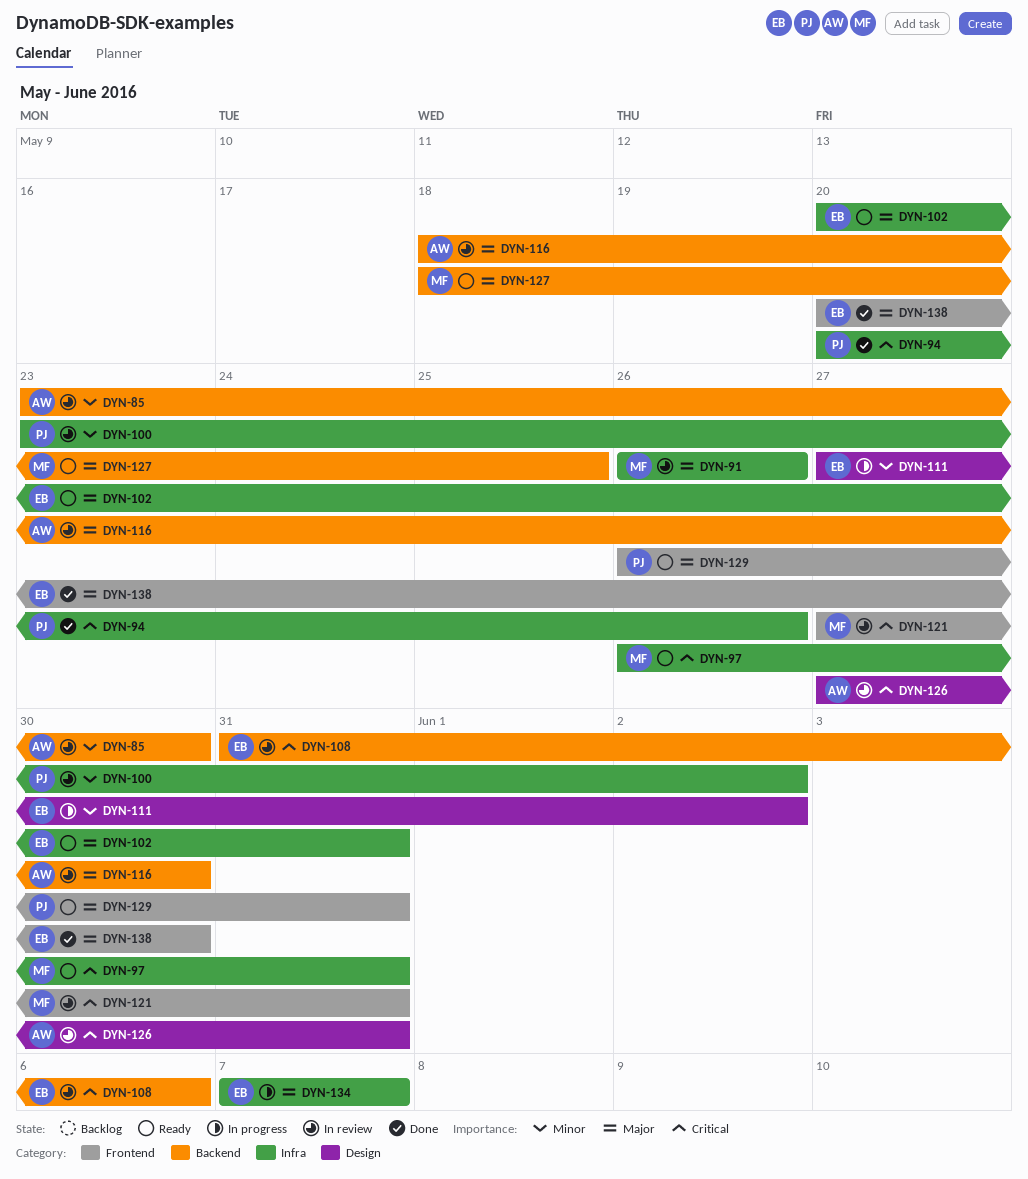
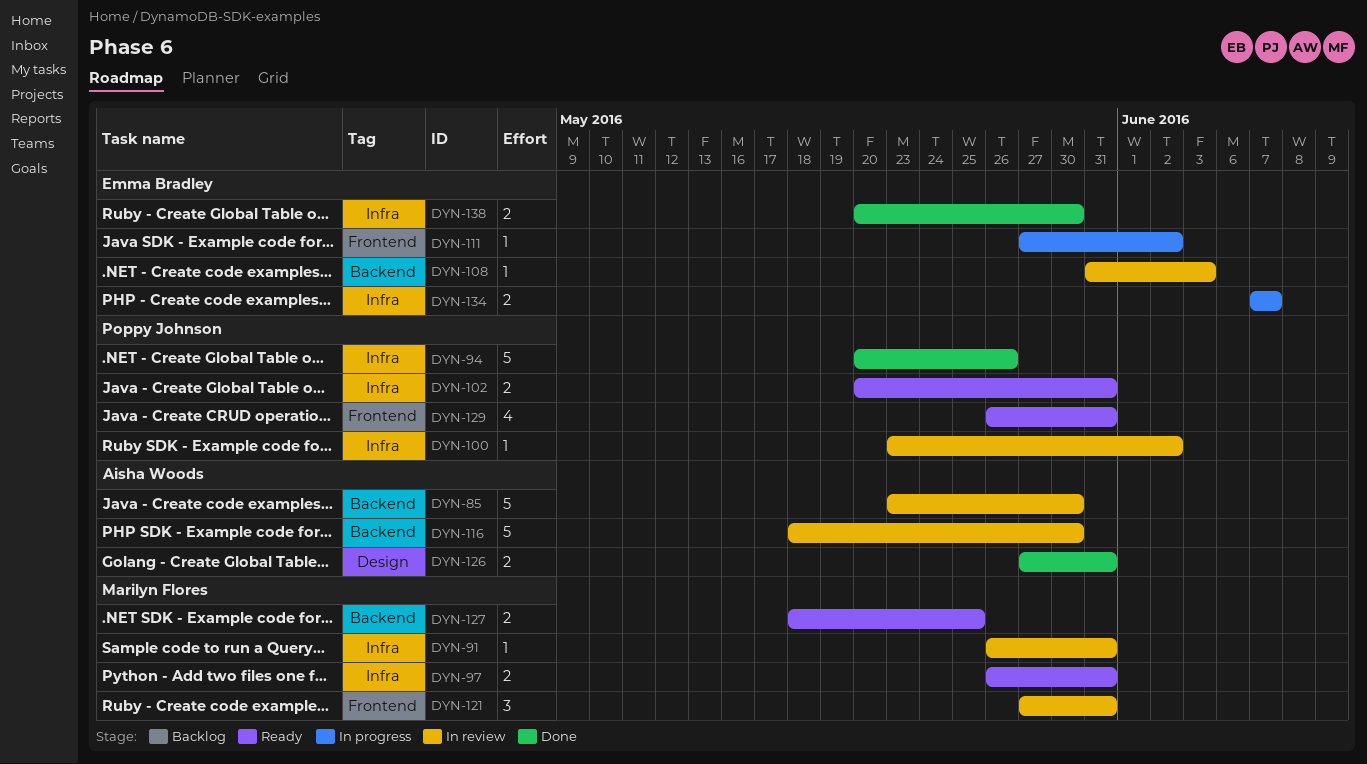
DYN-91, due: May 26 -> May 31
DYN-102, owner: Emma Bradley -> Poppy Johnson
DYN-108, due: Jun 6 -> Jun 3
DYN-111, label: Design -> Frontend
DYN-126, status: In review -> Done
DYN-138, label: Frontend -> Infra

